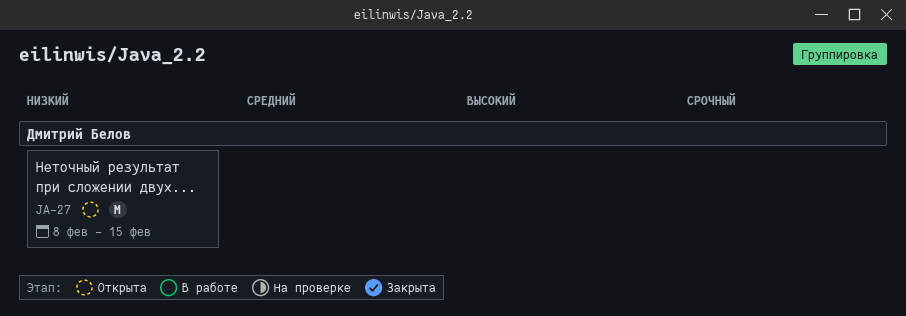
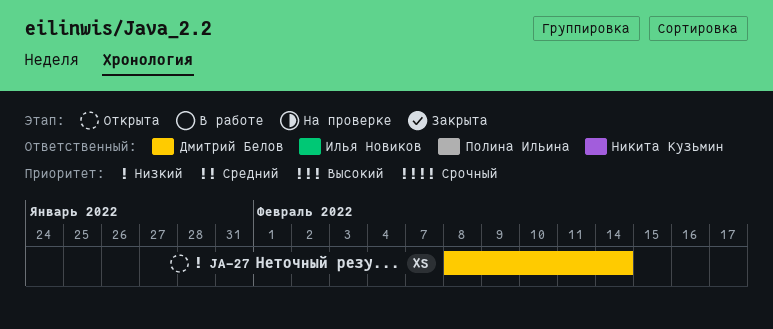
JA-27, estimate: M -> XS
JA-27, due: Feb 15 -> Feb 14

